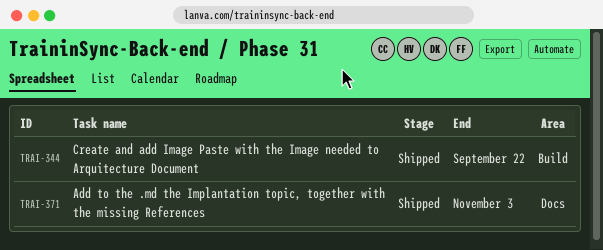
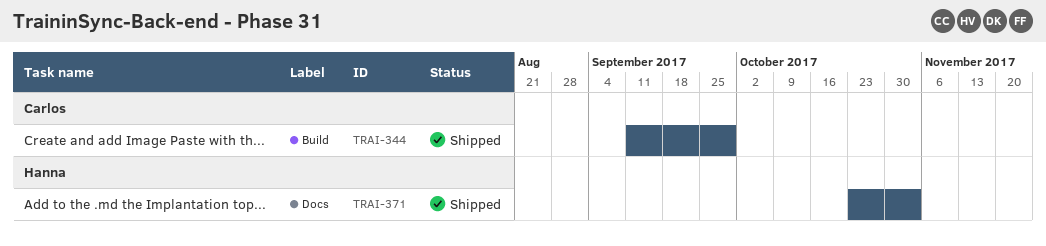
TRAI-344, due: Sep 22 -> Sep 29

